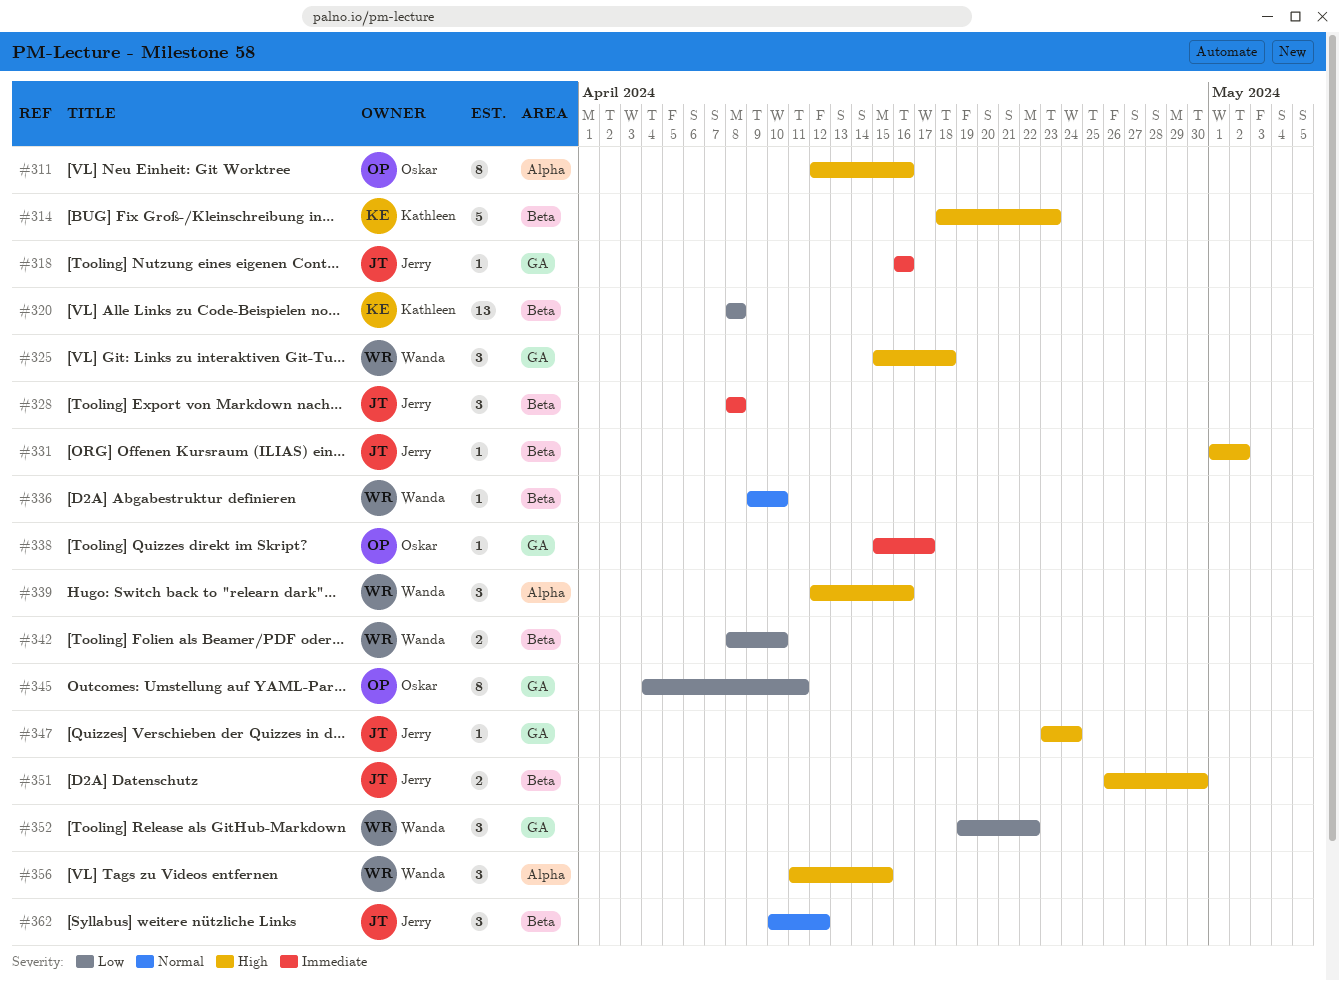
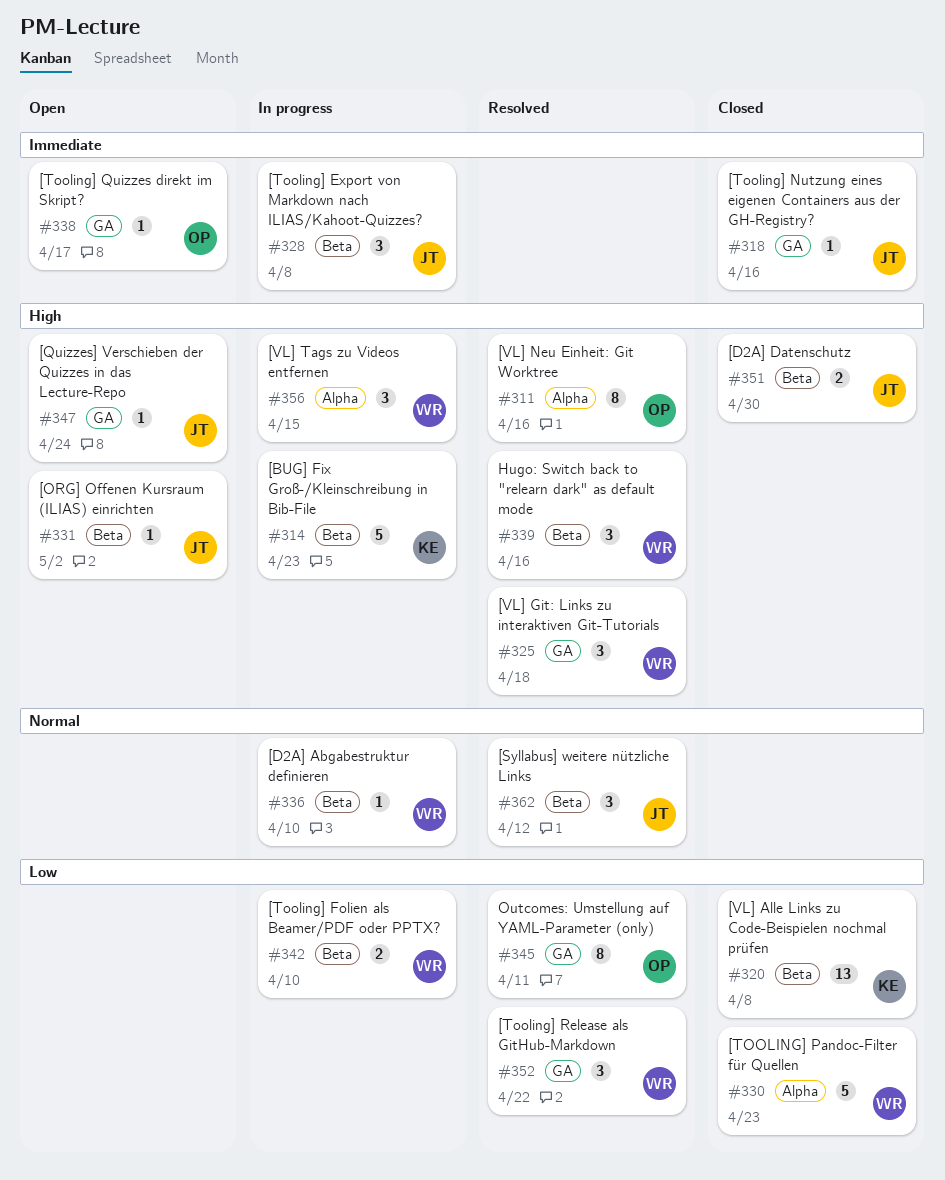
#330: none -> present
#339, label: Alpha -> Beta

